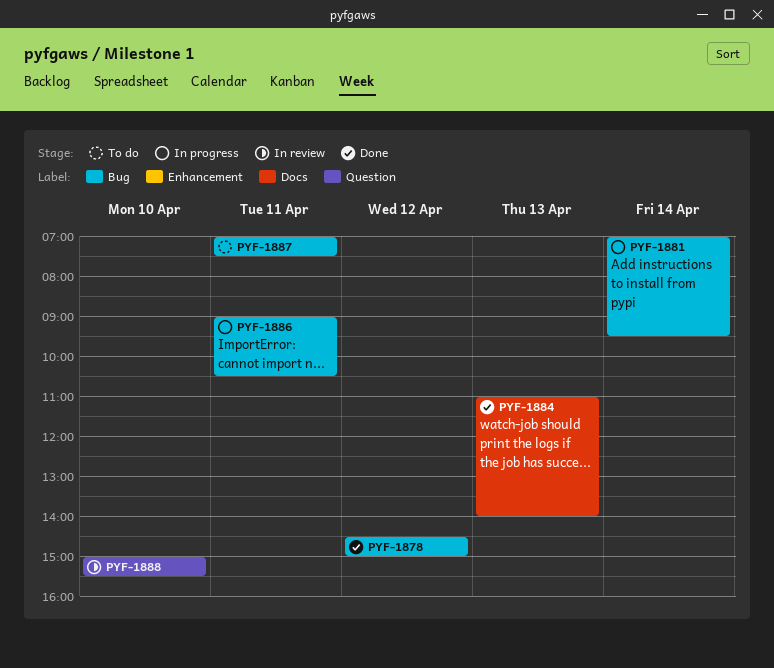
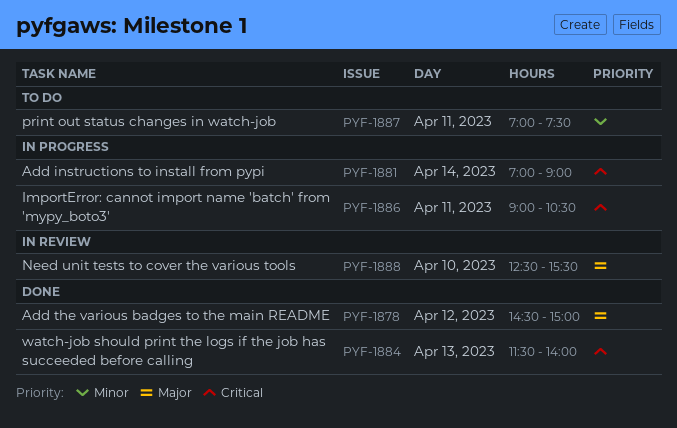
PYF-1881, ends: 09:30 -> 09:00
PYF-1884, begins: 11:00 -> 11:30
PYF-1888, begins: 15:00 -> 12:30

